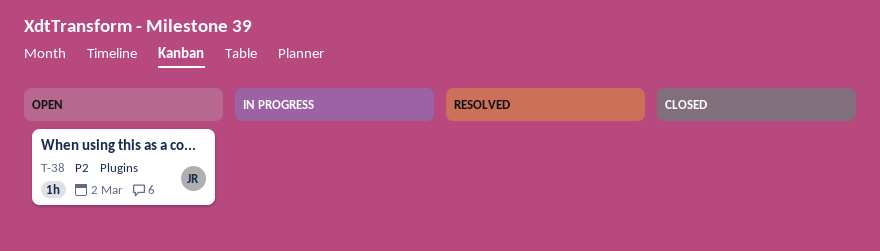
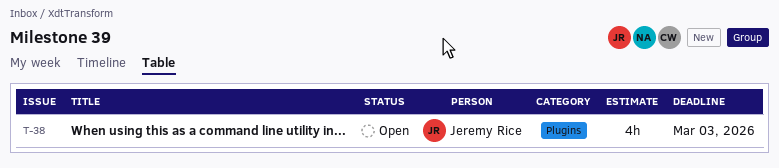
T-38, estimate: 1h -> 4h
T-38, due: Mar 2 -> Mar 3

